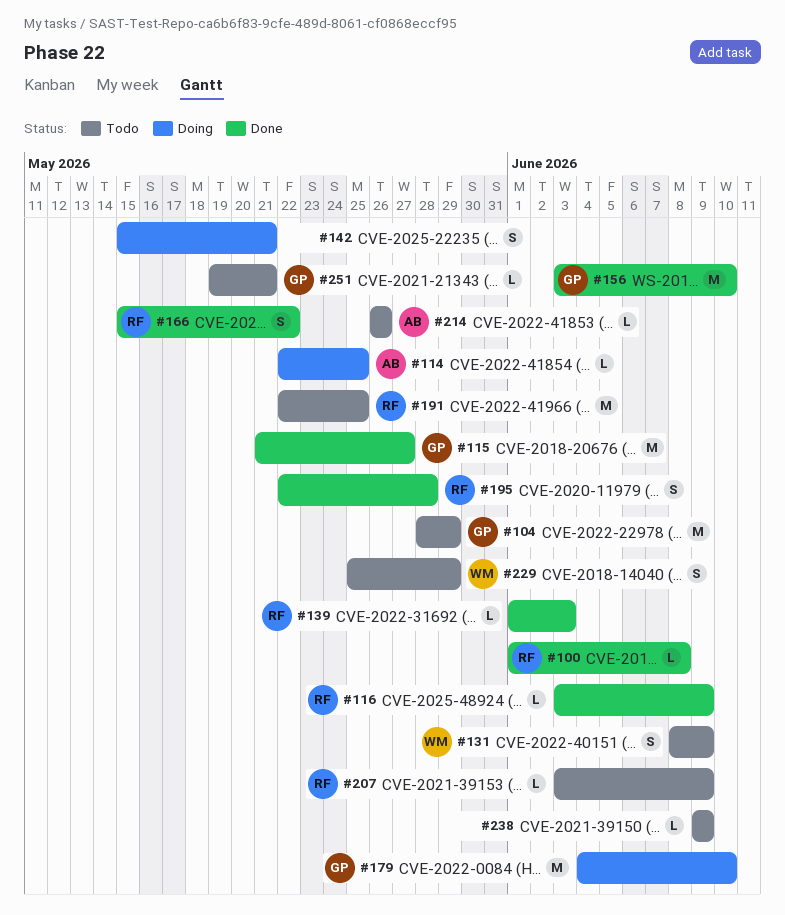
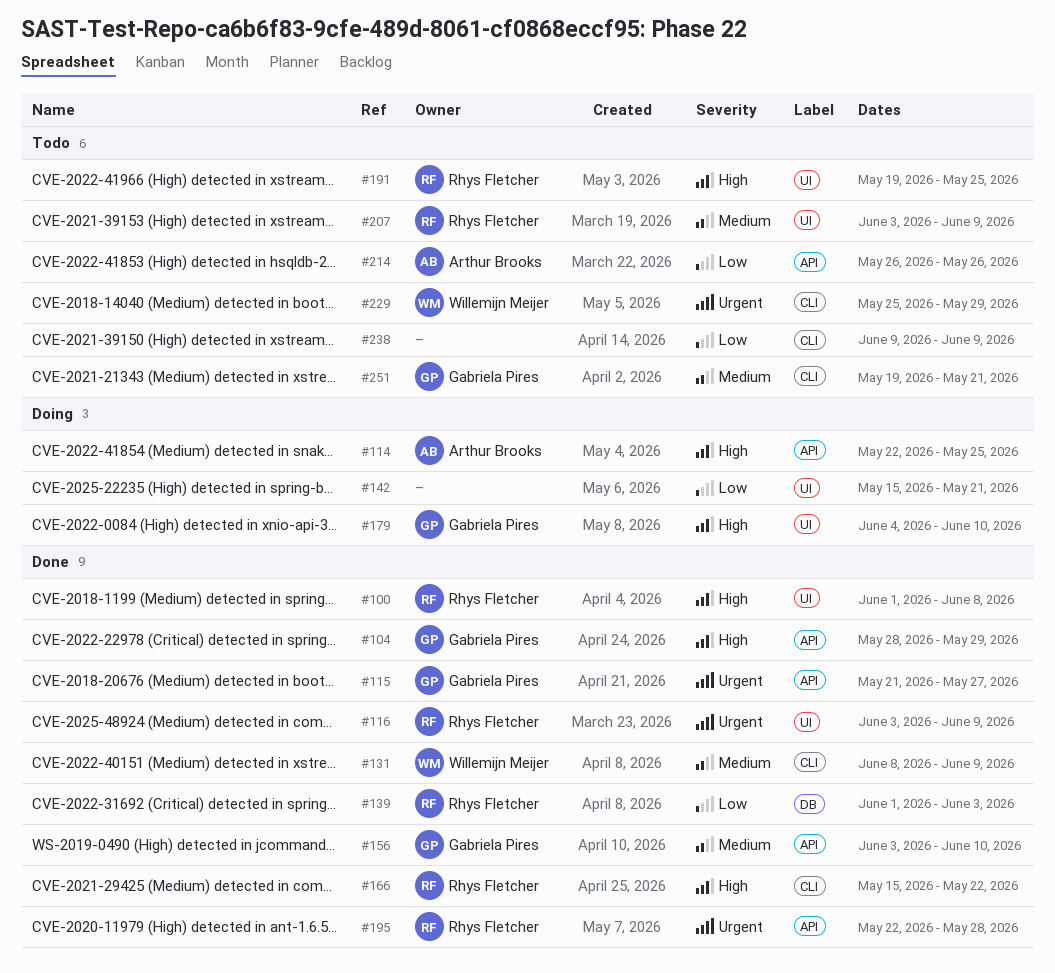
#104, status: Todo -> Done
#131, status: Todo -> Done
#191, start: May 22 -> May 19

